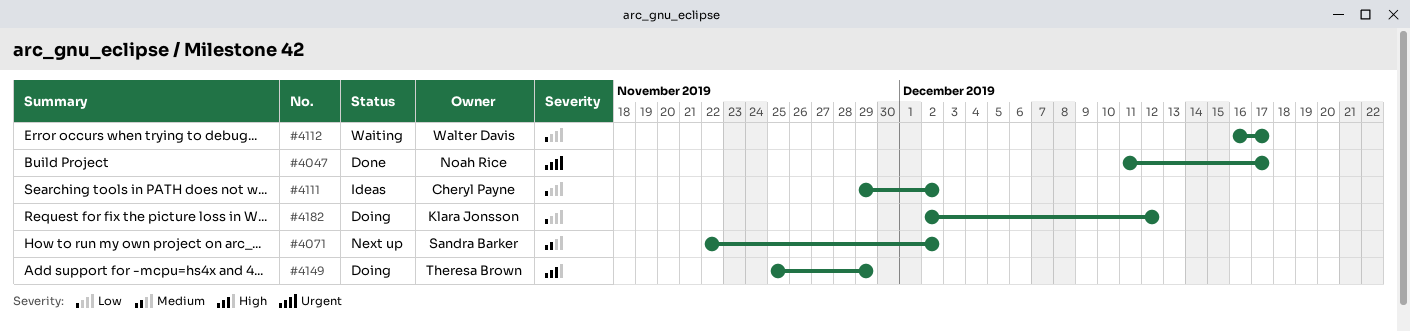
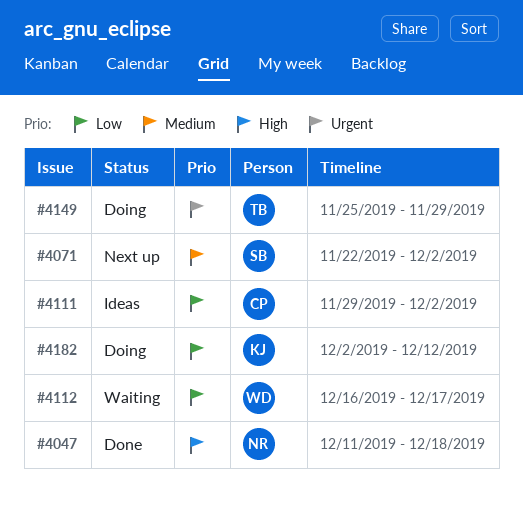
#4047, priority: Urgent -> High
#4047, due: Dec 17 -> Dec 18
#4149, priority: High -> Urgent

